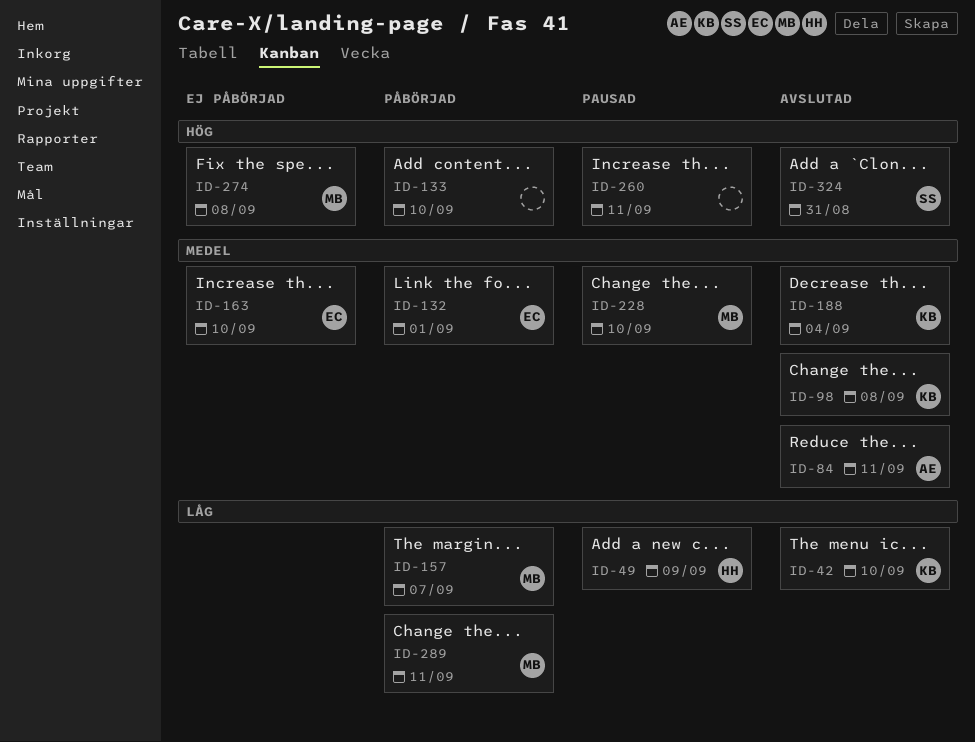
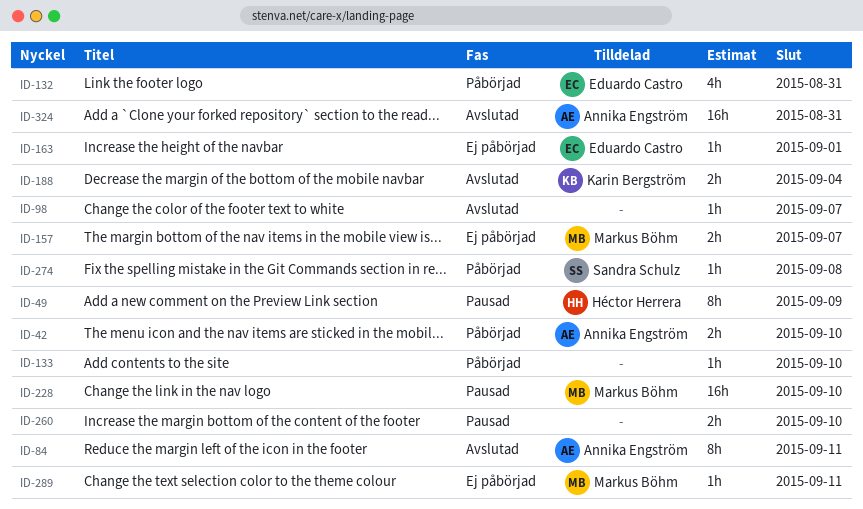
ID-42, status: Avslutad -> Påbörjad
ID-42, owner: Karin Bergström -> Annika Engström
ID-98, owner: Karin Bergström -> none
ID-98, due: Sep 8 -> Sep 7
ID-132, due: Sep 1 -> Aug 31
ID-157, status: Påbörjad -> Ej påbörjad
ID-163, due: Sep 10 -> Sep 1
ID-260, due: Sep 11 -> Sep 10
ID-274, status: Ej påbörjad -> Påbörjad
ID-274, owner: Markus Böhm -> Sandra Schulz
ID-289, status: Påbörjad -> Ej påbörjad
ID-324, owner: Sandra Schulz -> Annika Engström

